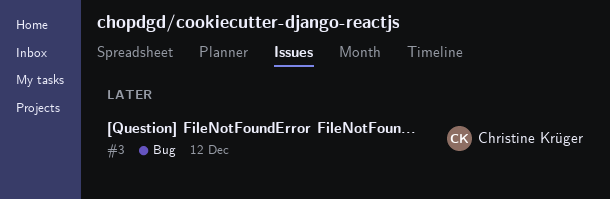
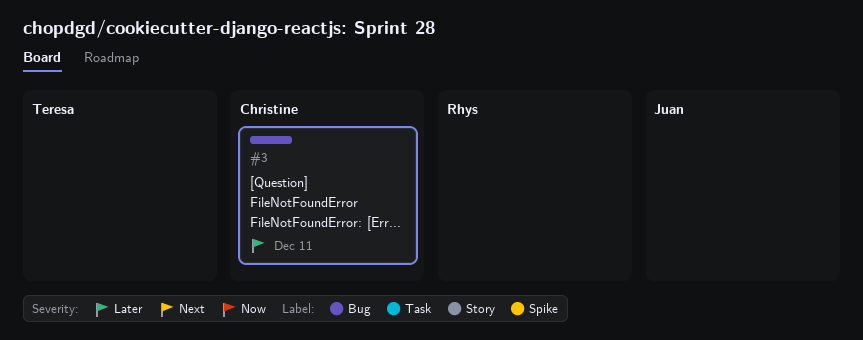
#3, due: Dec 12 -> Dec 11

